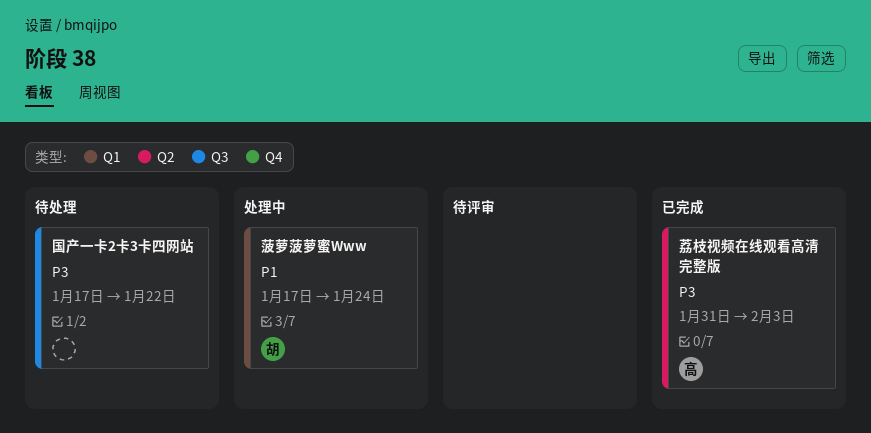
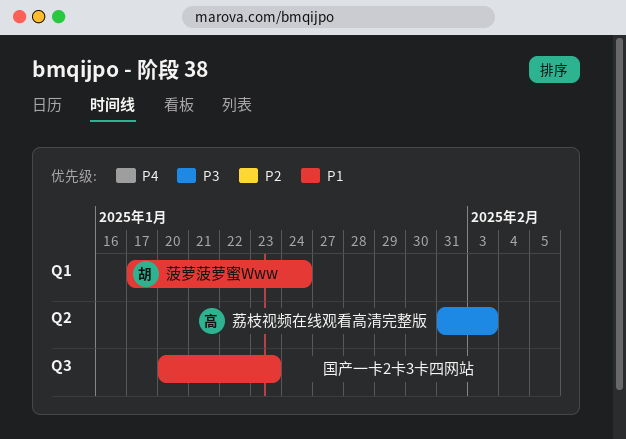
国产一卡2卡3卡四网站, priority: P3 -> P1
国产一卡2卡3卡四网站, start: Jan 17 -> Jan 20
国产一卡2卡3卡四网站, due: Jan 22 -> Jan 23

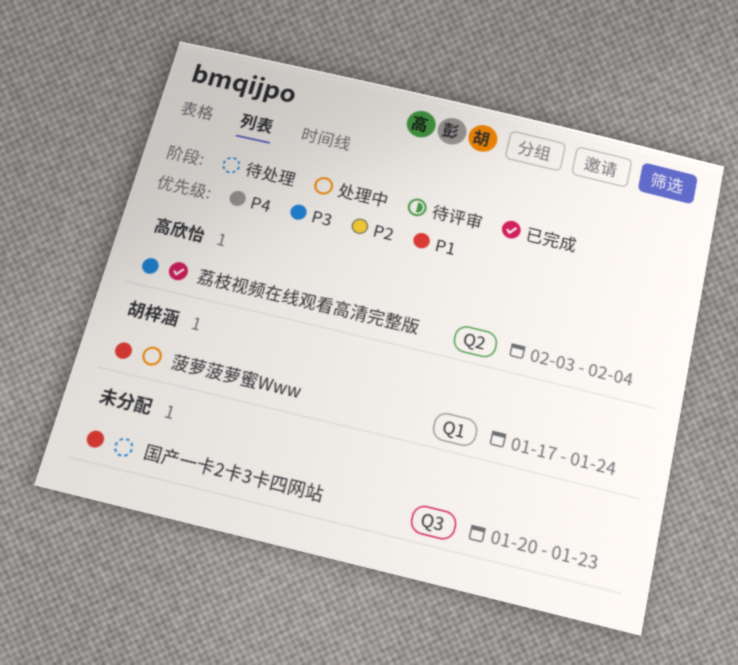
荔枝视频在线观看高清完整版, start: Jan 31 -> Feb 3
荔枝视频在线观看高清完整版, due: Feb 3 -> Feb 4

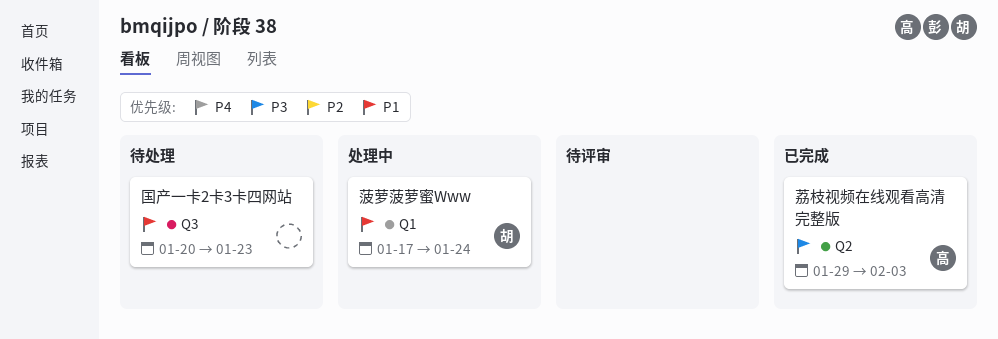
荔枝视频在线观看高清完整版, start: Feb 3 -> Jan 29
荔枝视频在线观看高清完整版, due: Feb 4 -> Feb 3

